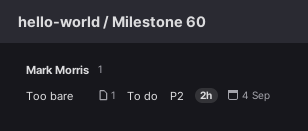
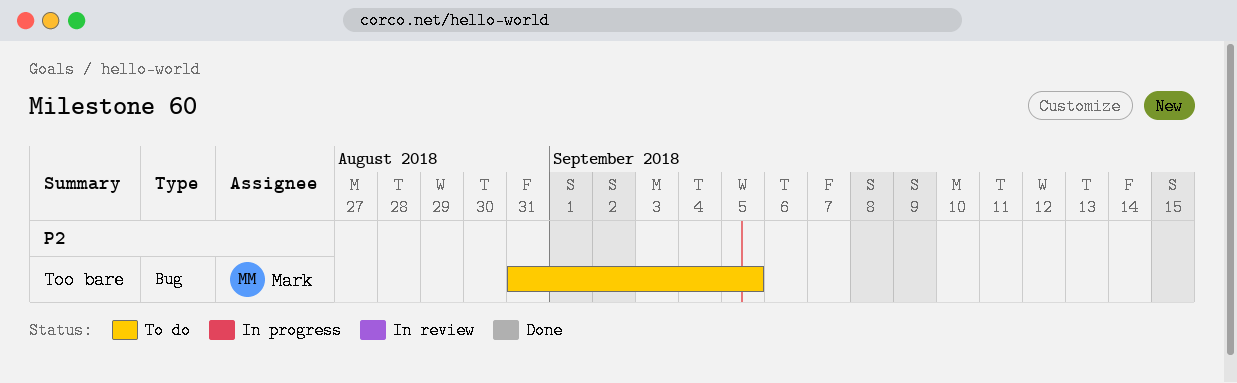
Too bare, due: Sep 4 -> Sep 5

